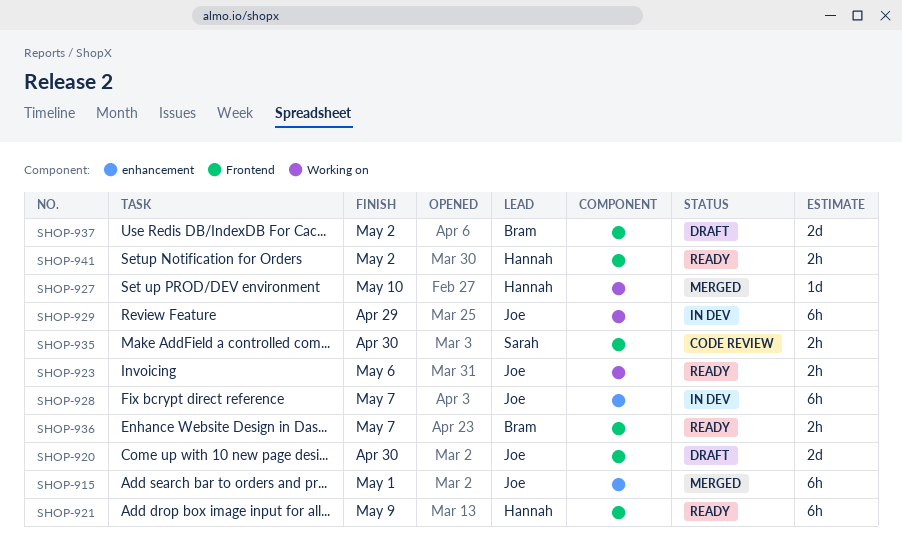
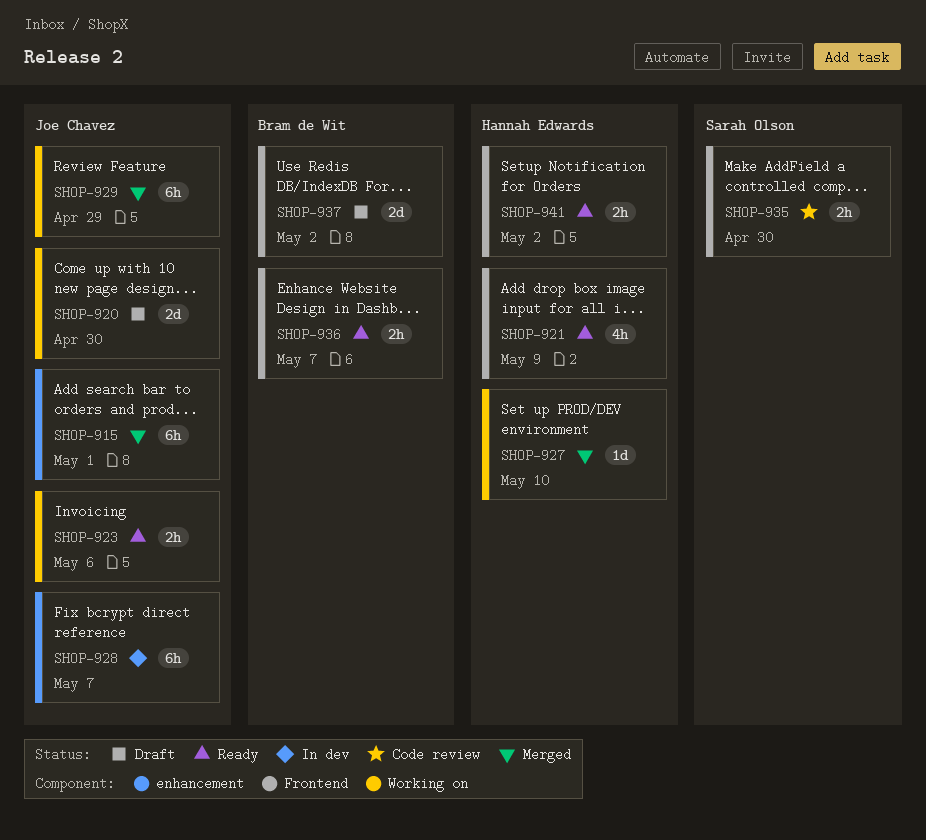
SHOP-920, label: Frontend -> Working on
SHOP-921, estimate: 6h -> 4h
SHOP-929, status: In dev -> Merged

